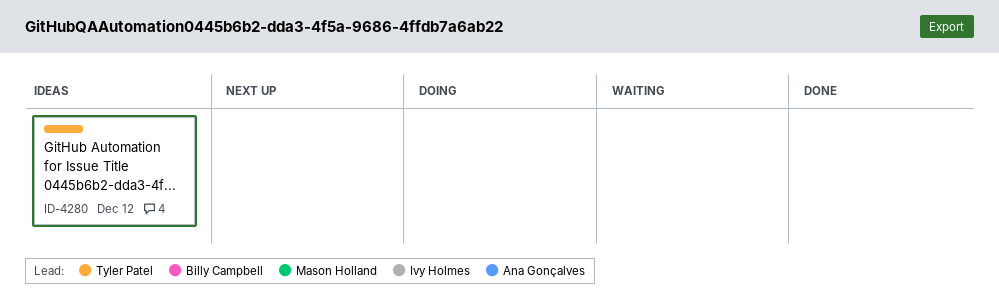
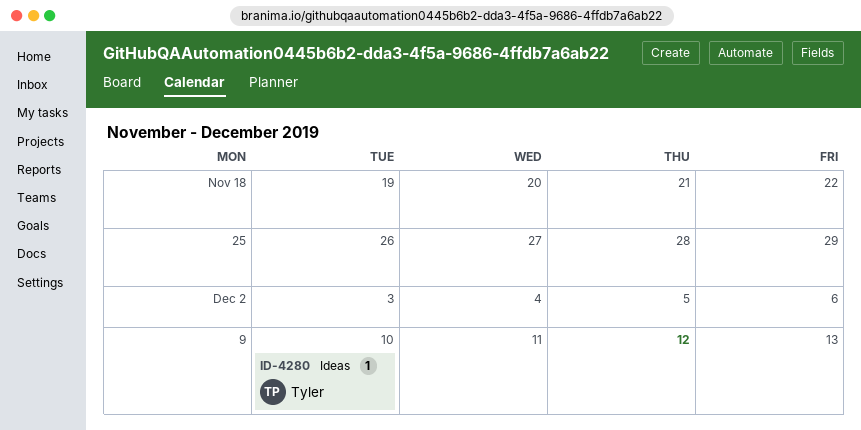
ID-4280, due: Dec 12 -> Dec 10

